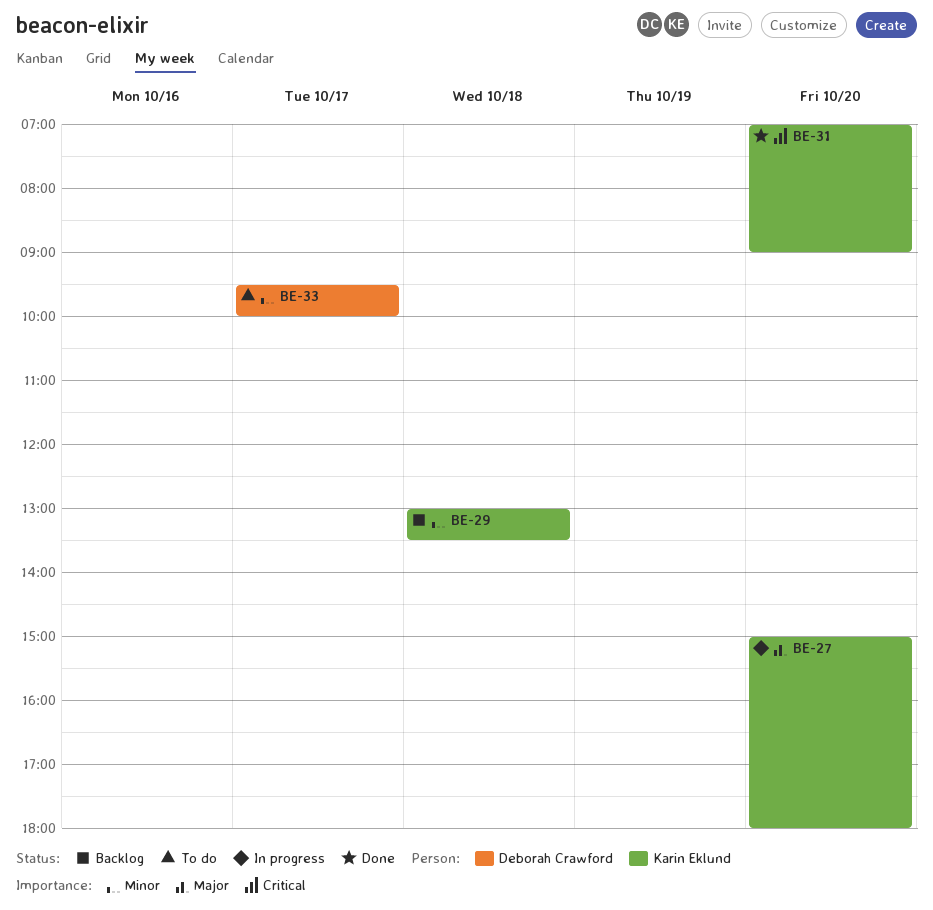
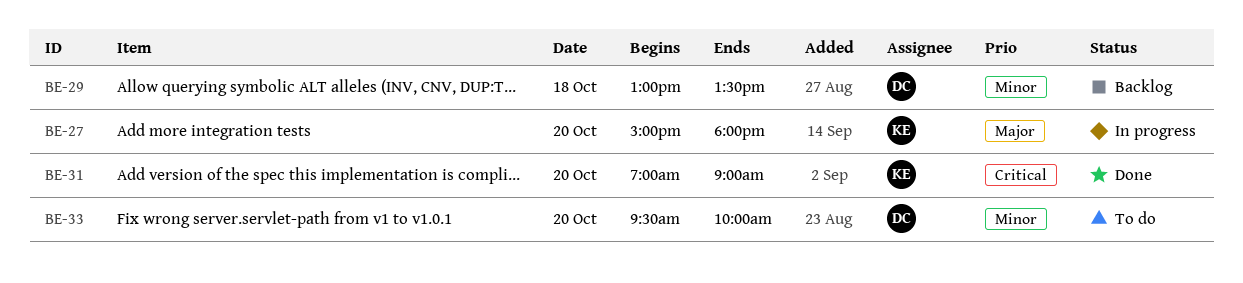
BE-29, owner: Karin Eklund -> Deborah Crawford
BE-33, day: Oct 17 -> Oct 20

